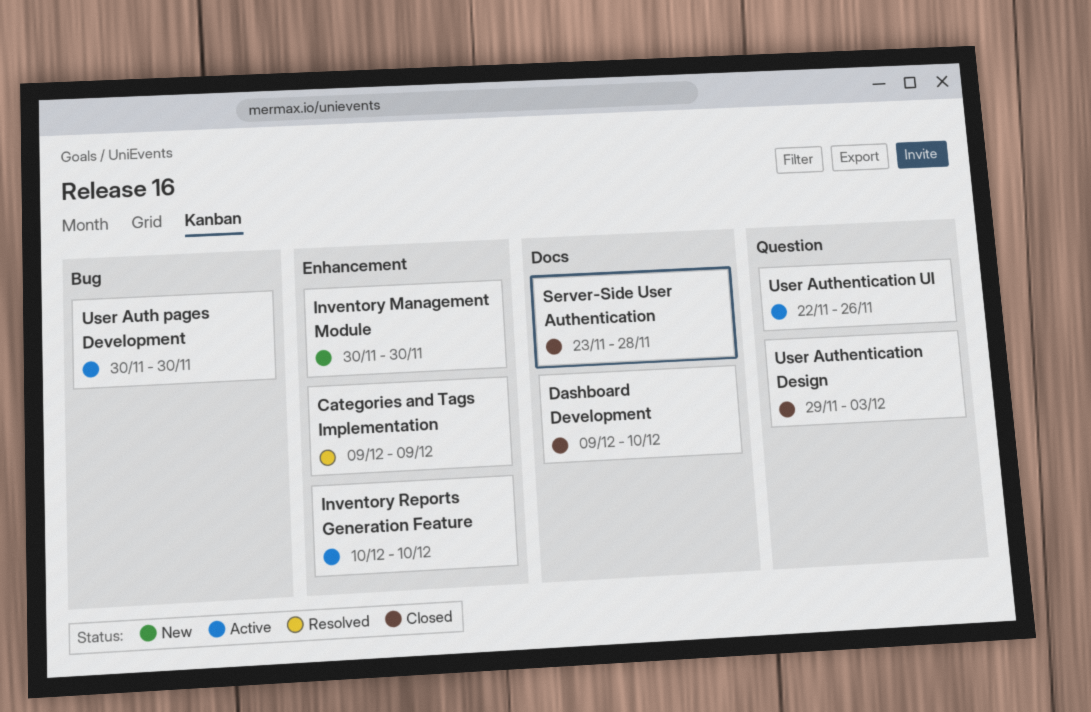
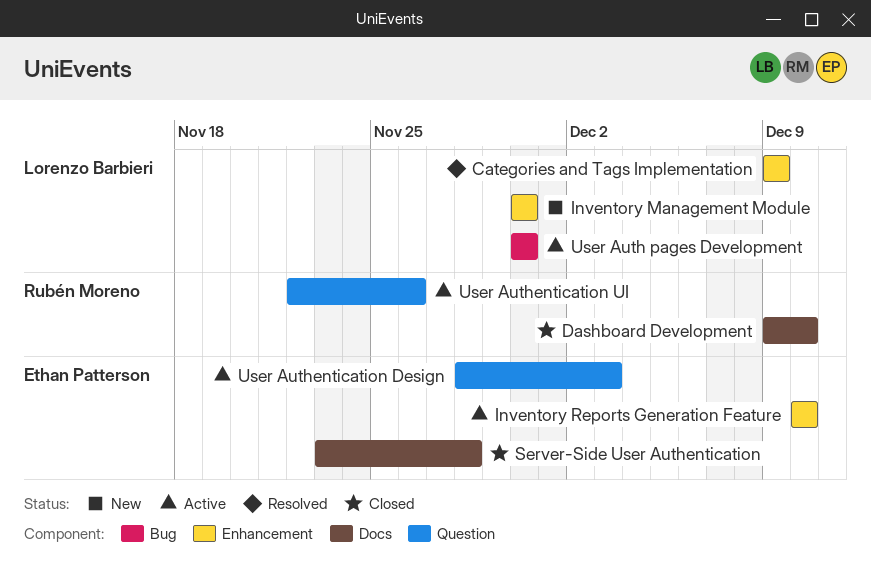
User Authentication Design, status: Closed -> Active
User Authentication Design, start: Nov 29 -> Nov 28

